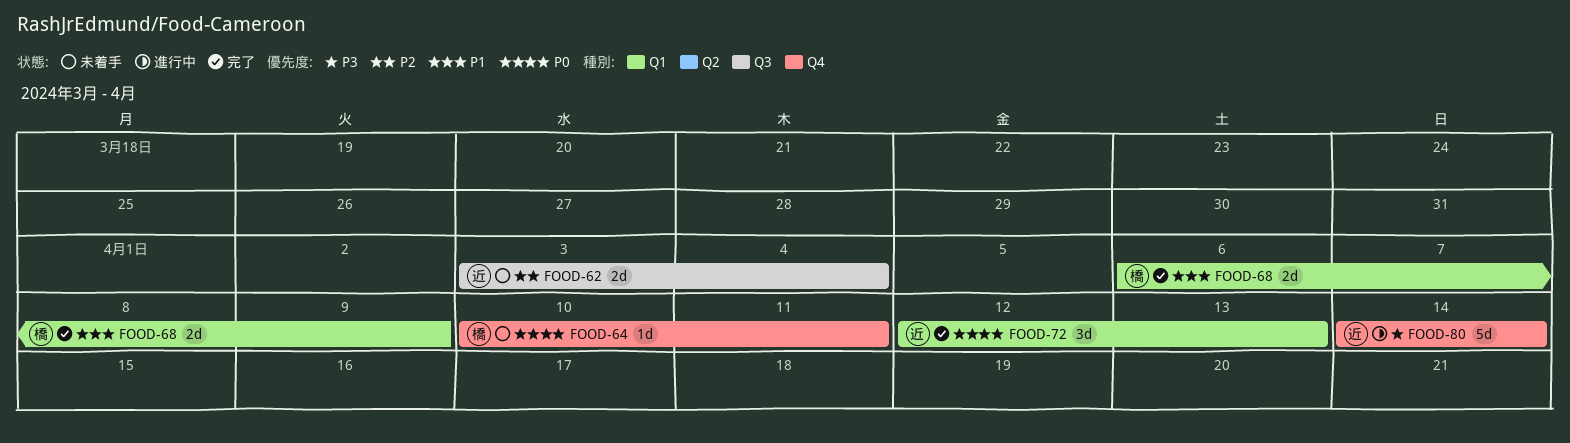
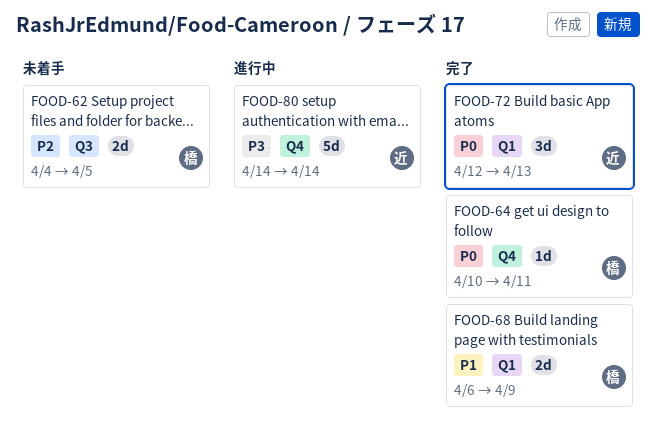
FOOD-62, owner: 近 -> 橋
FOOD-62, start: Apr 3 -> Apr 4
FOOD-62, due: Apr 4 -> Apr 5
FOOD-64, status: 未着手 -> 完了

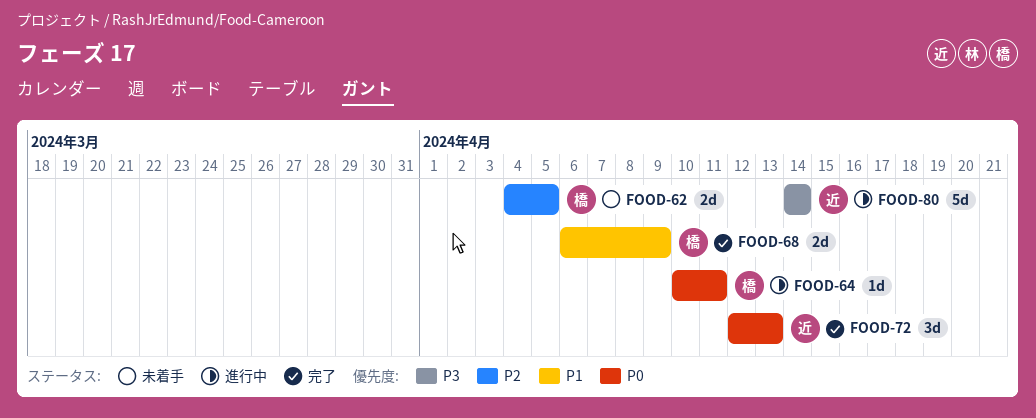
FOOD-64, status: 完了 -> 進行中

